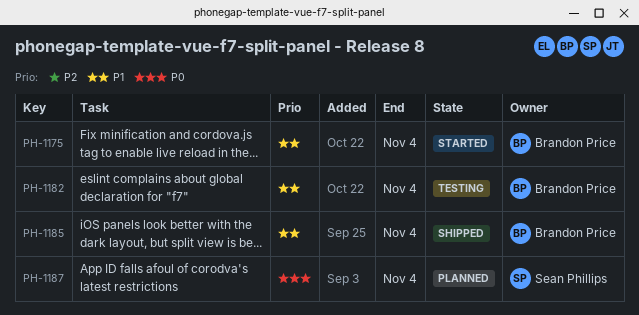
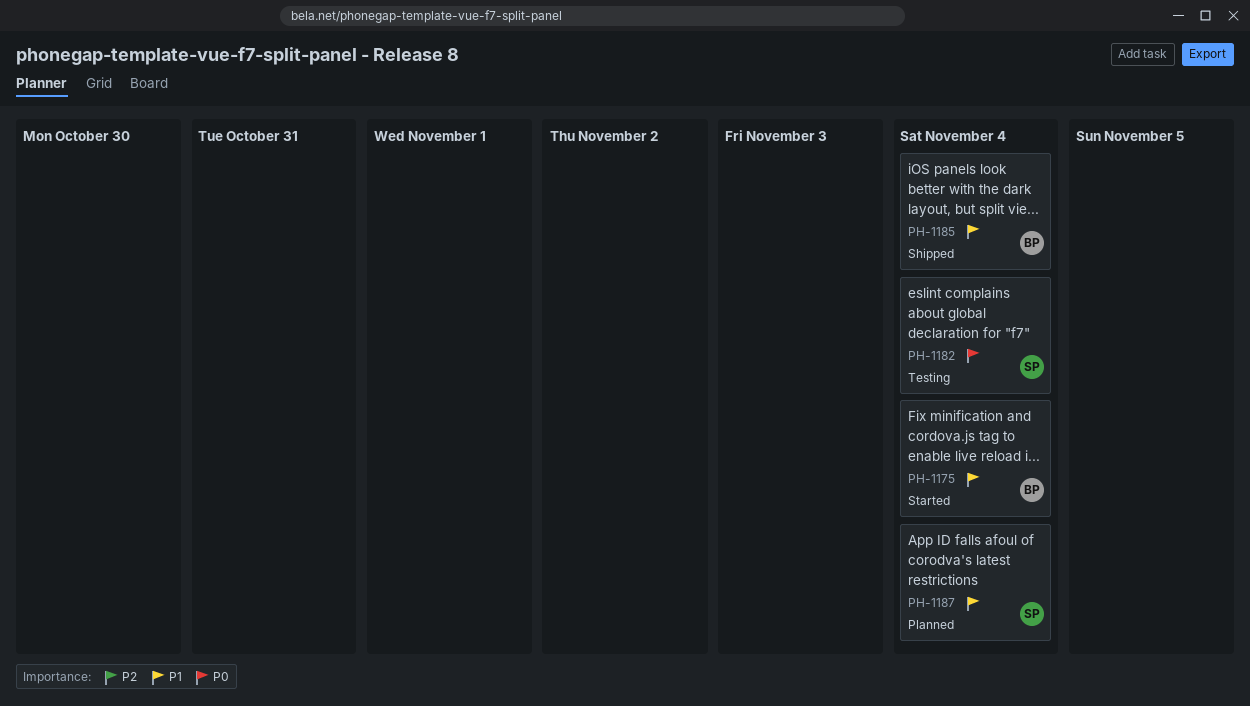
PH-1182, owner: Brandon Price -> Sean Phillips
PH-1182, priority: P1 -> P0
PH-1187, priority: P0 -> P1

